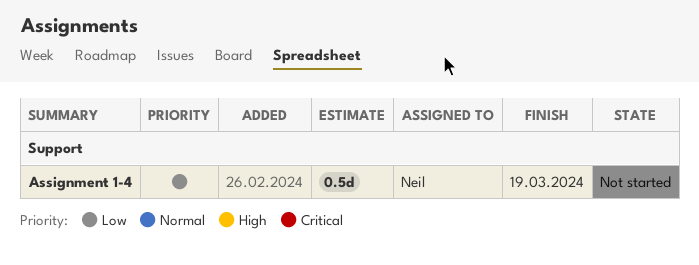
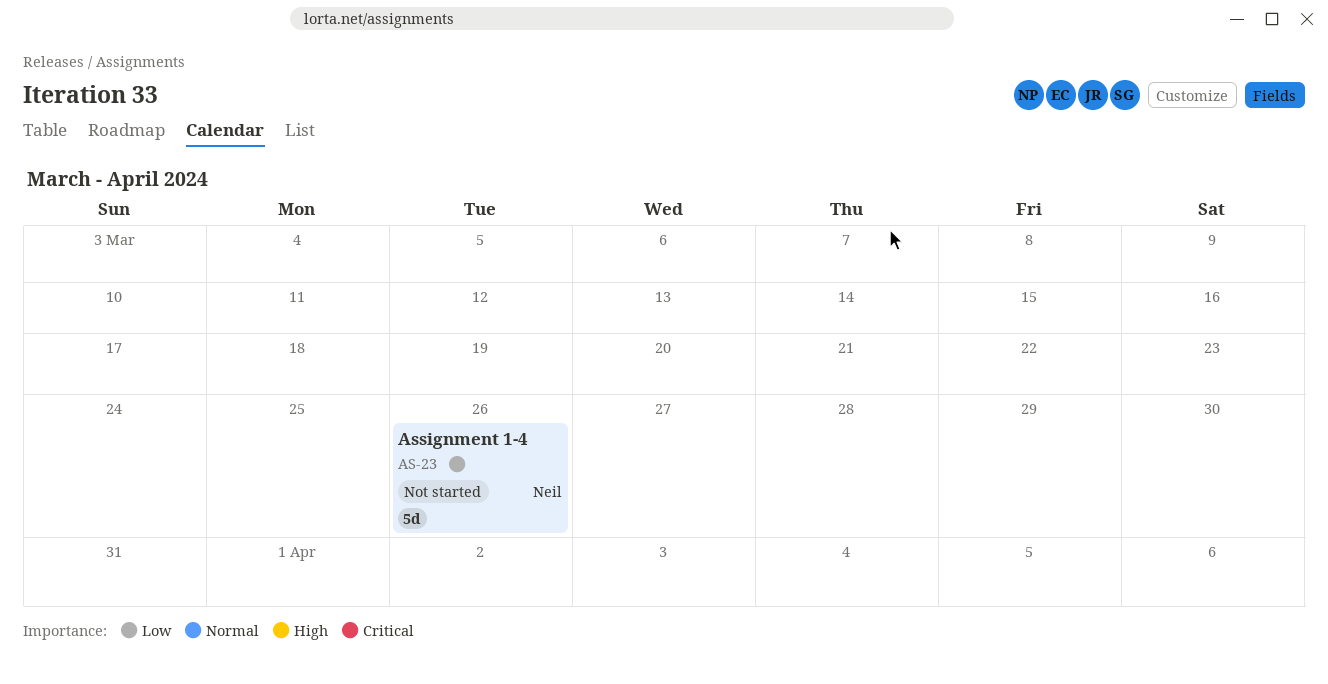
Assignment 1-4, estimate: 0.5d -> 5d
Assignment 1-4, due: Mar 19 -> Mar 26

